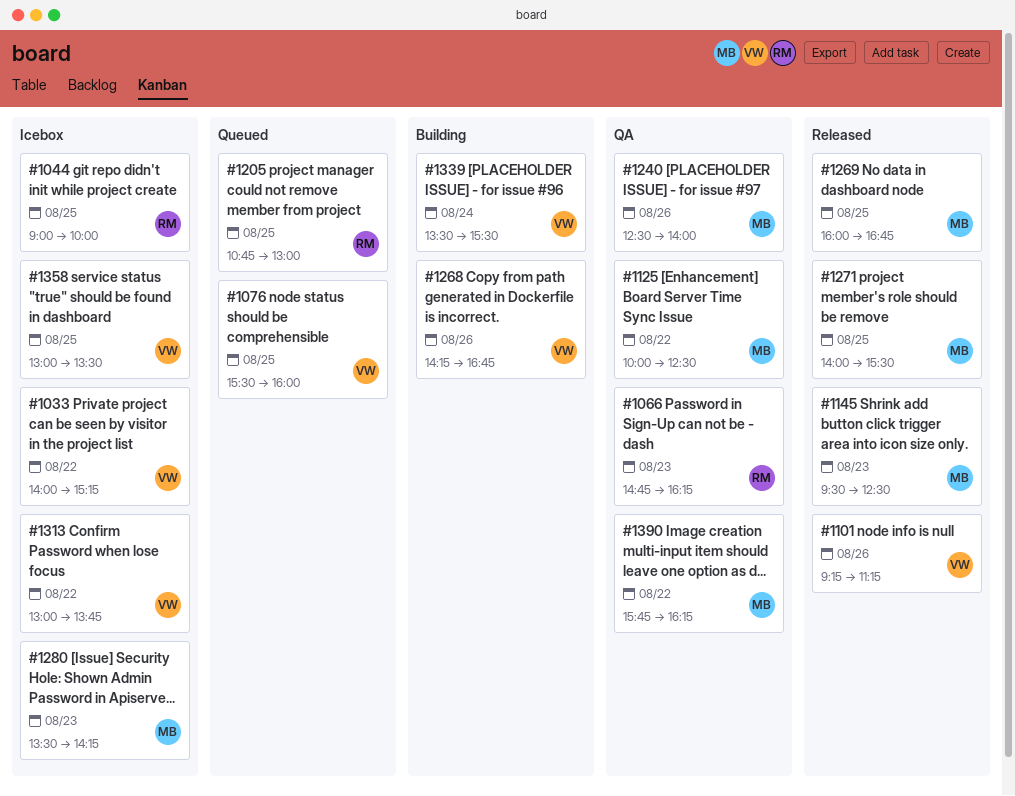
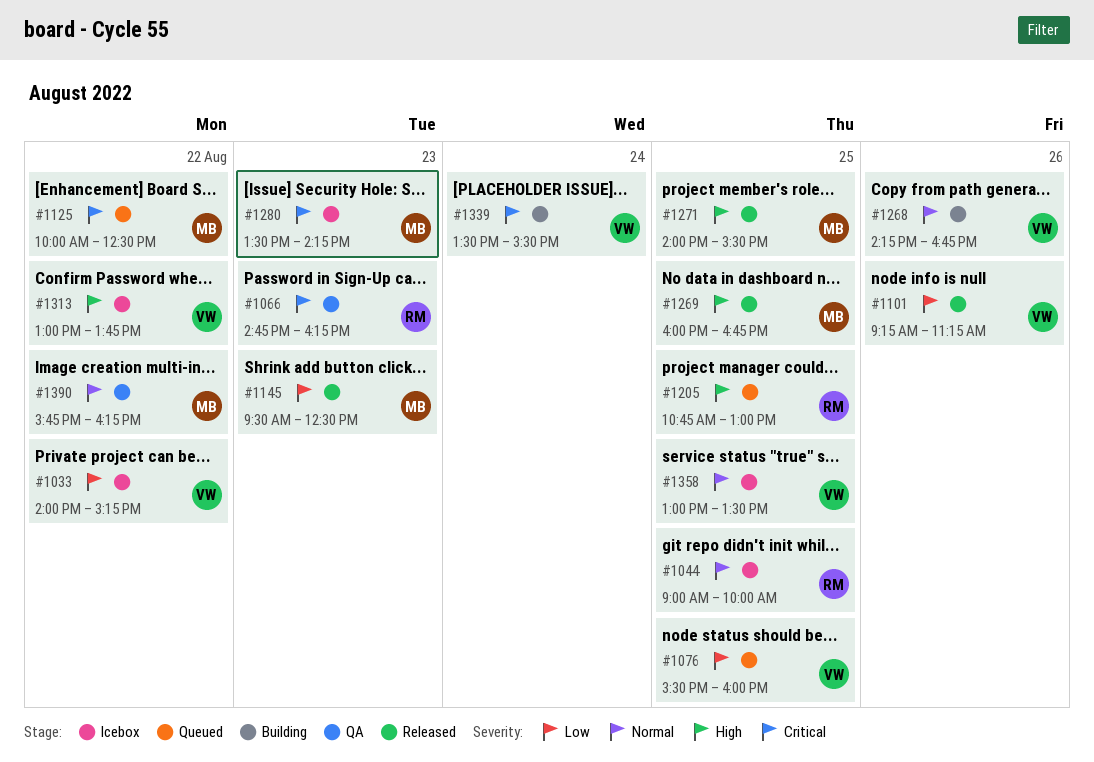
#1125, status: QA -> Queued
#1240: present -> none

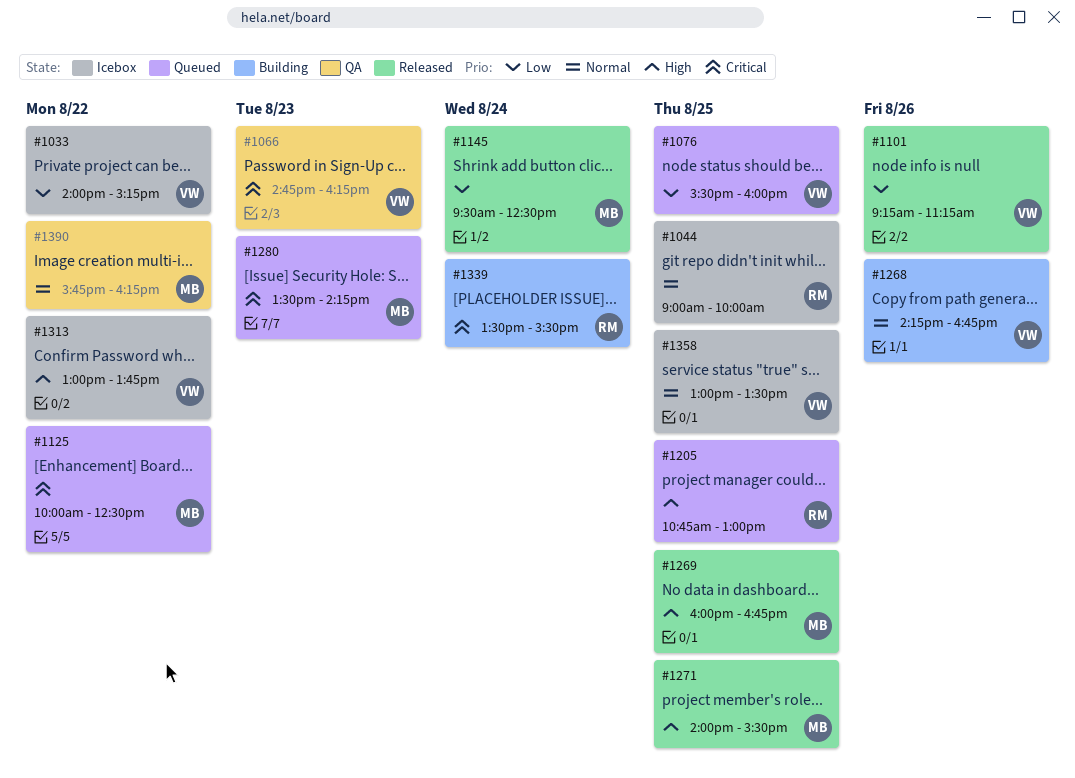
#1066, owner: RM -> VW
#1145, day: Aug 23 -> Aug 24
#1280, status: Icebox -> Queued
#1339, owner: VW -> RM

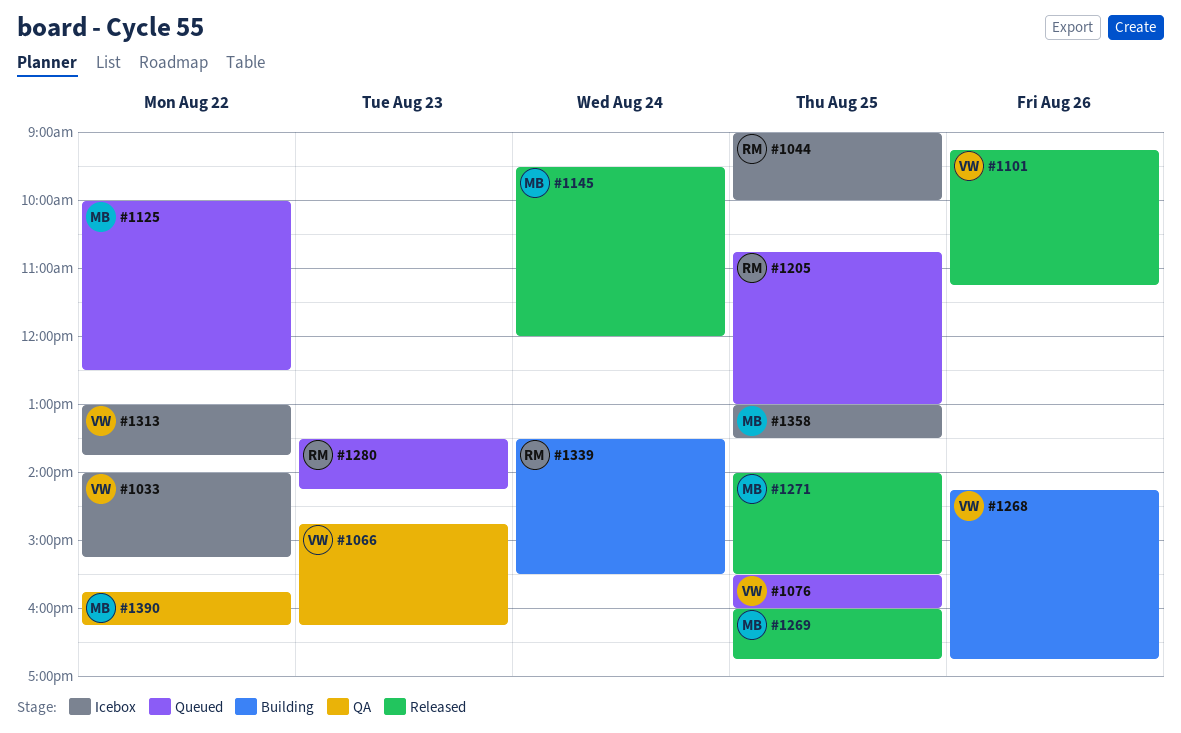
#1145, ends: 12:30 -> 12:00
#1280, owner: MB -> RM
#1358, owner: VW -> MB

